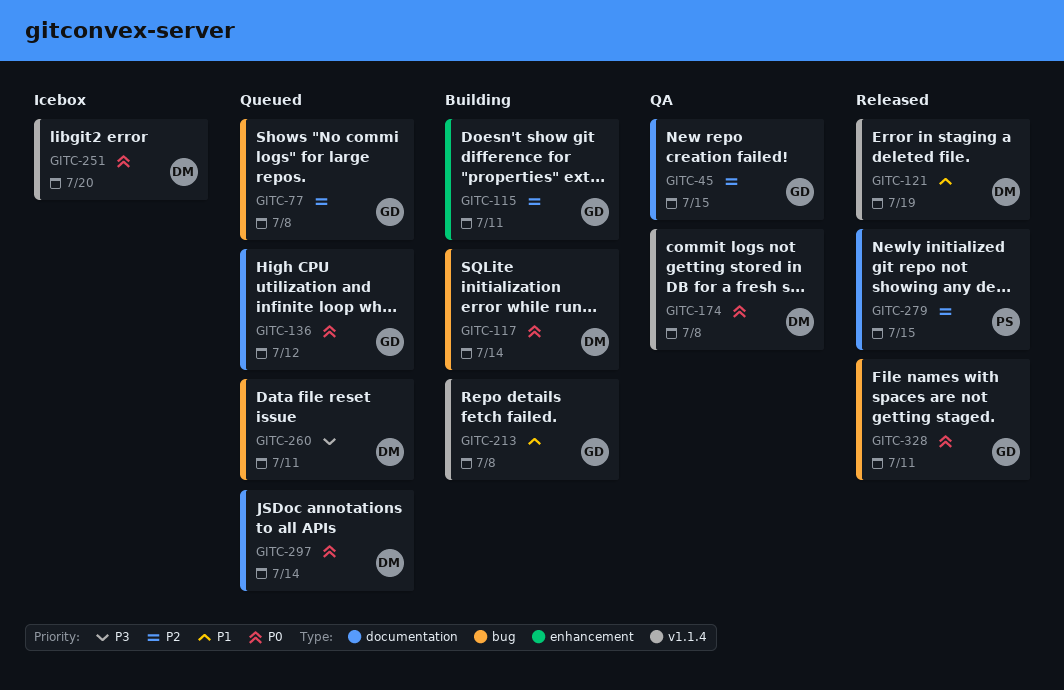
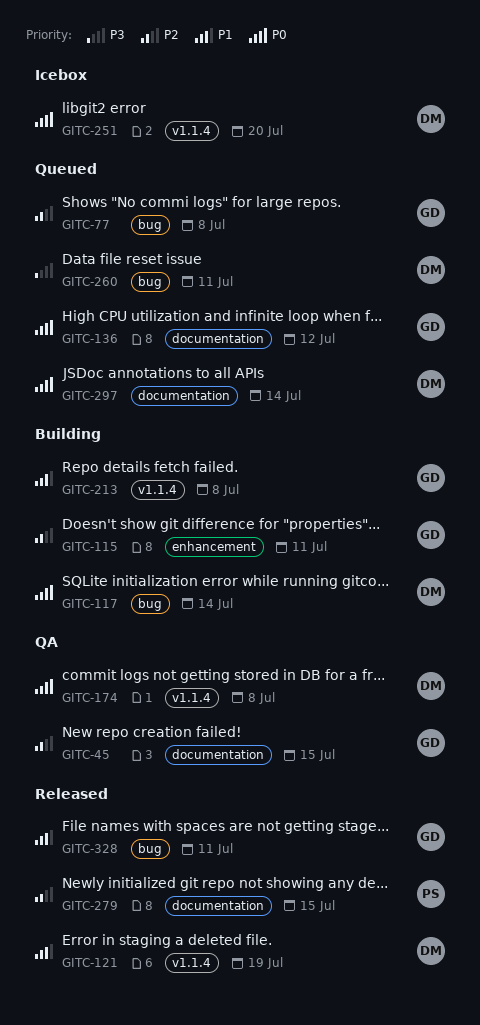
GITC-328, priority: P0 -> P1

